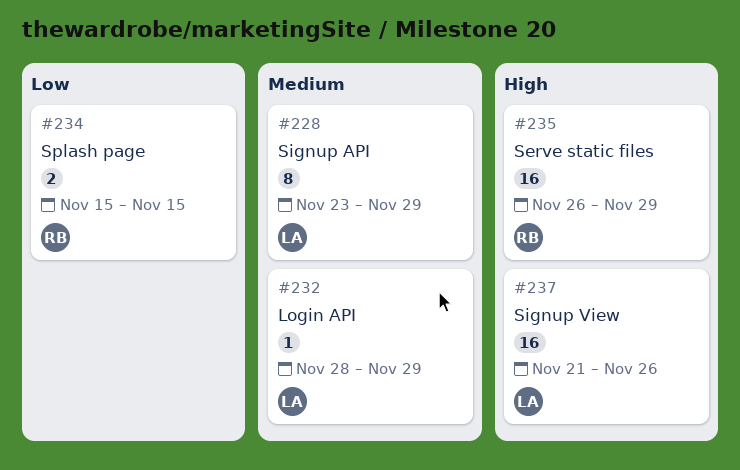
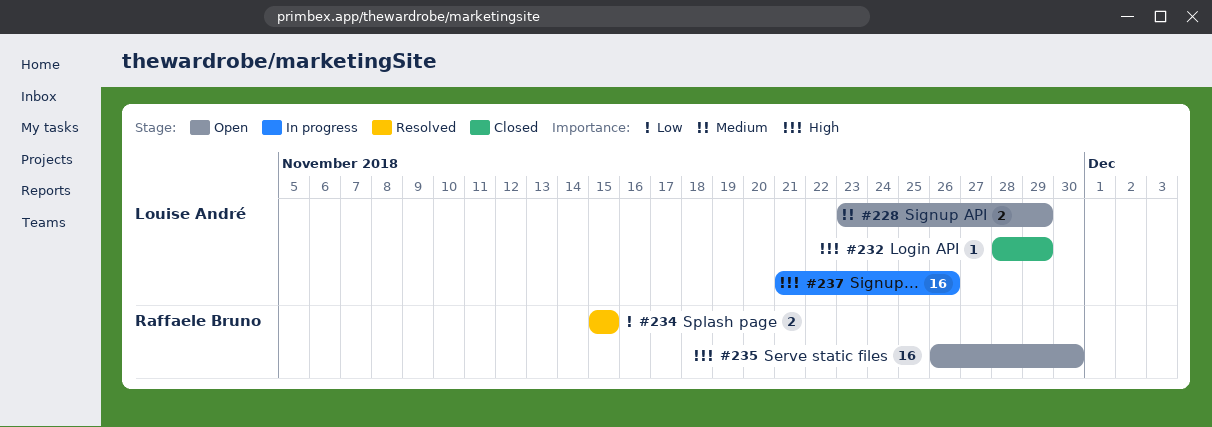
#228, estimate: 8 -> 2
#232, priority: Medium -> High
#235, due: Nov 29 -> Nov 30

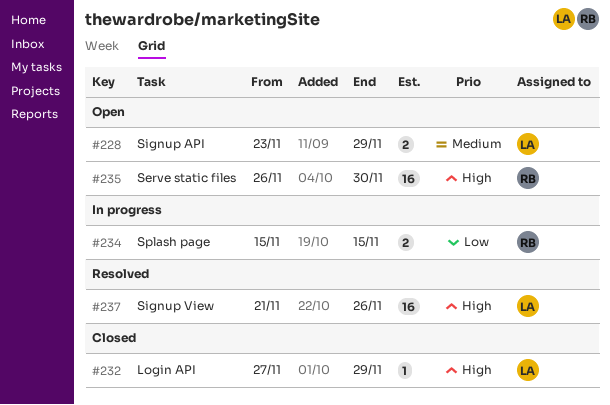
#232, start: Nov 28 -> Nov 27
#234, status: Resolved -> In progress
#237, status: In progress -> Resolved

